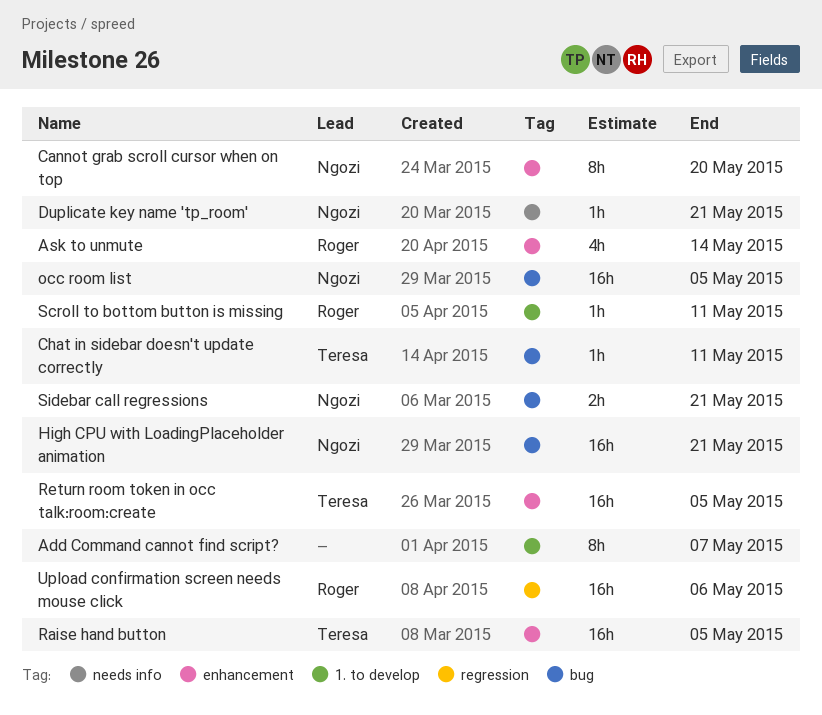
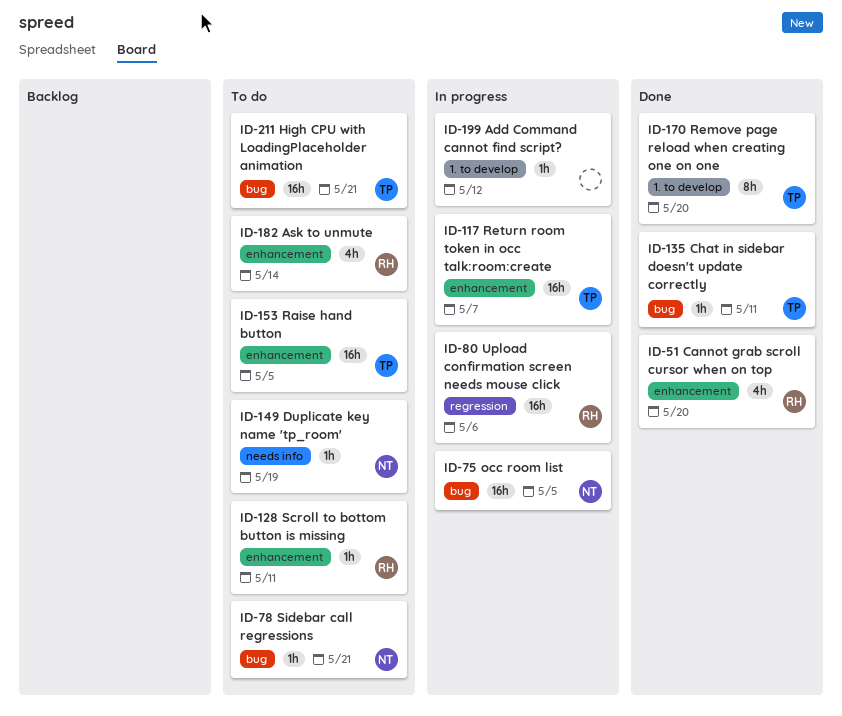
Add Command cannot find script?, estimate: 8h -> 1h
Add Command cannot find script?, due: May 7 -> May 12
Cannot grab scroll cursor when on top, owner: Ngozi -> Roger
Cannot grab scroll cursor when on top, estimate: 8h -> 4h
Duplicate key name 'tp_room', due: May 21 -> May 19
High CPU with LoadingPlaceholder animation, owner: Ngozi -> Teresa
Remove page reload when creating one on one: none -> present
Return room token in occ talk:room:create, due: May 5 -> May 7
Scroll to bottom button is missing, label: 1. to develop -> enhancement
Sidebar call regressions, estimate: 2h -> 1h

